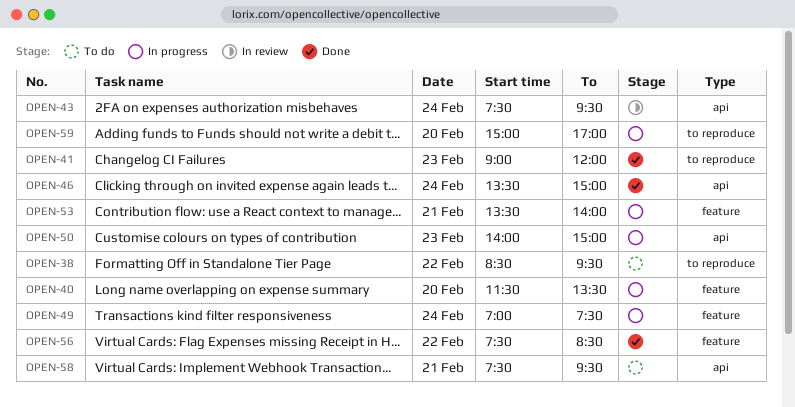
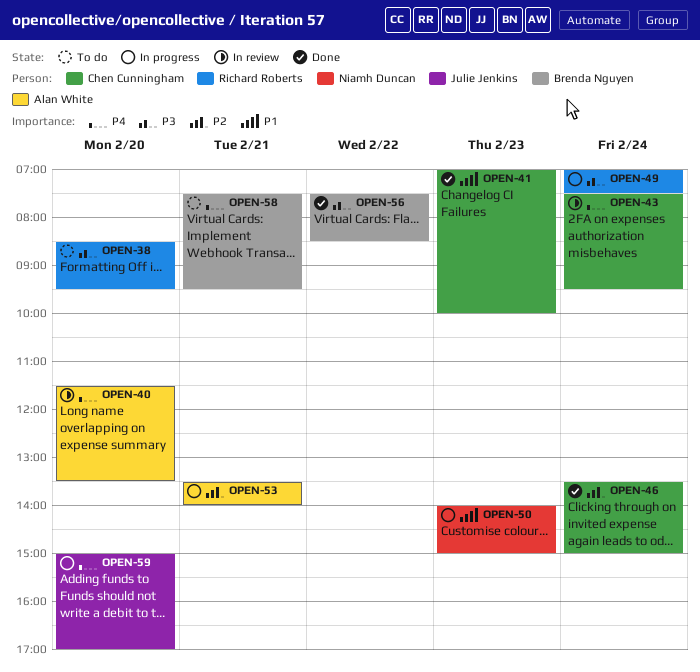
OPEN-38, day: Feb 22 -> Feb 20
OPEN-40, status: In progress -> In review
OPEN-41, begins: 09:00 -> 07:00
OPEN-41, ends: 12:00 -> 10:00

